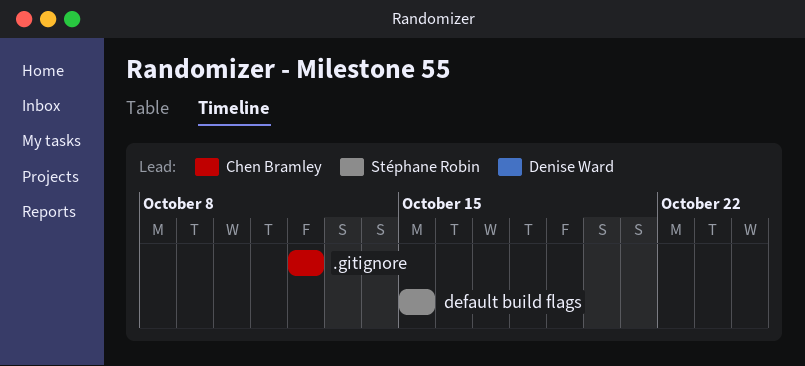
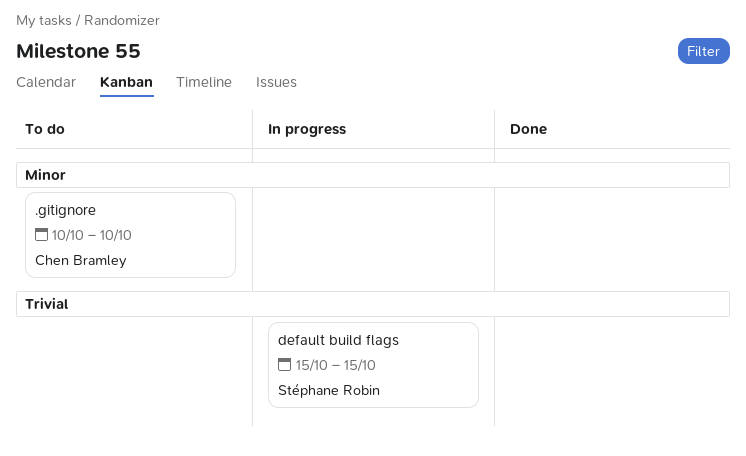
.gitignore, start: Oct 12 -> Oct 10
.gitignore, due: Oct 12 -> Oct 10

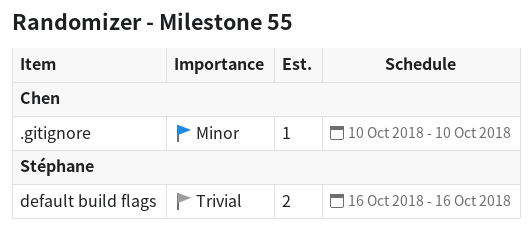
default build flags, start: Oct 15 -> Oct 16
default build flags, due: Oct 15 -> Oct 16

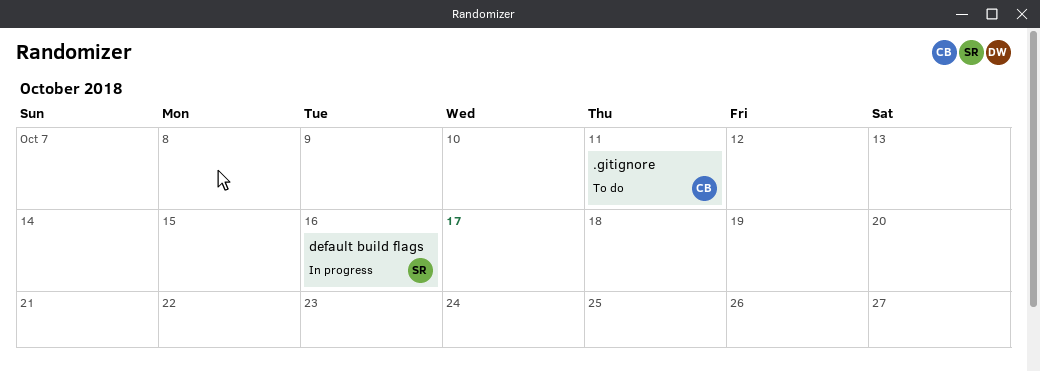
.gitignore, due: Oct 10 -> Oct 11

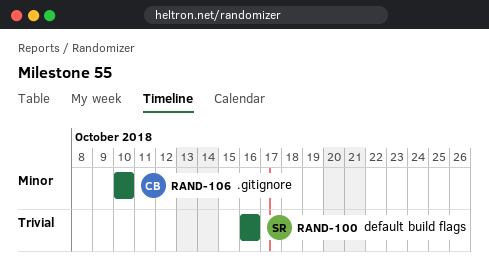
.gitignore, due: Oct 11 -> Oct 10

